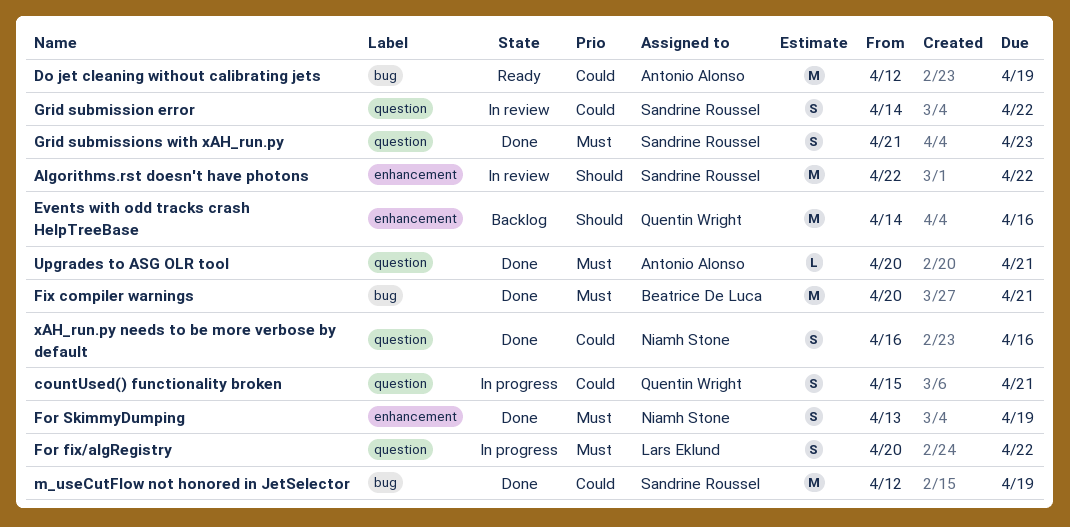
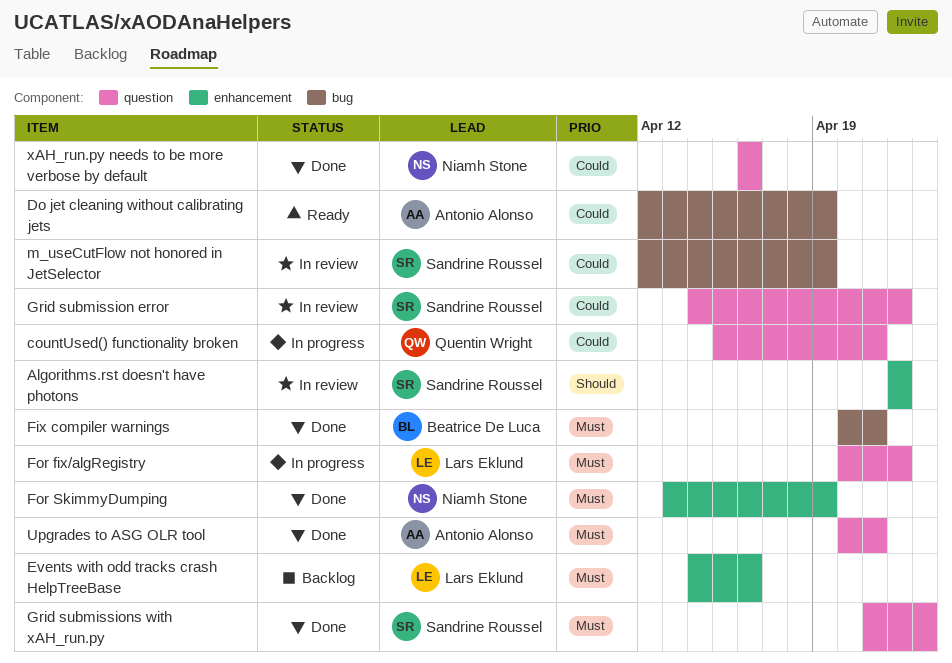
Events with odd tracks crash HelpTreeBase, owner: Quentin Wright -> Lars Eklund
Events with odd tracks crash HelpTreeBase, priority: Should -> Must
m_useCutFlow not honored in JetSelector, status: Done -> In review

